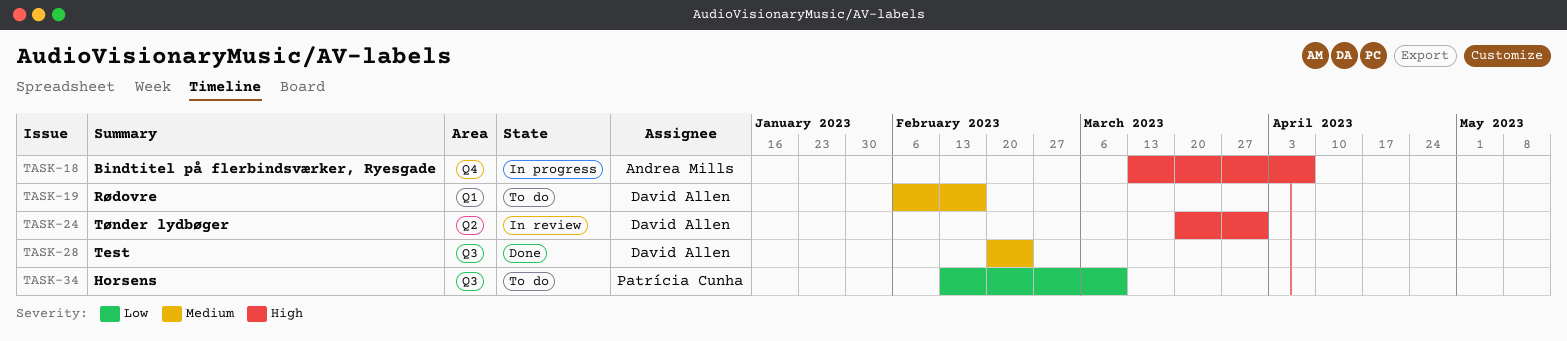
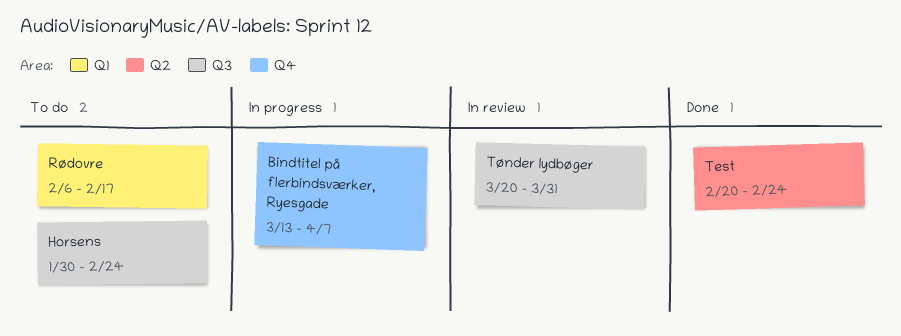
Horsens, start: Feb 13 -> Jan 30
Horsens, due: Mar 10 -> Feb 24
Test, label: Q3 -> Q2
Tønder lydbøger, label: Q2 -> Q3

